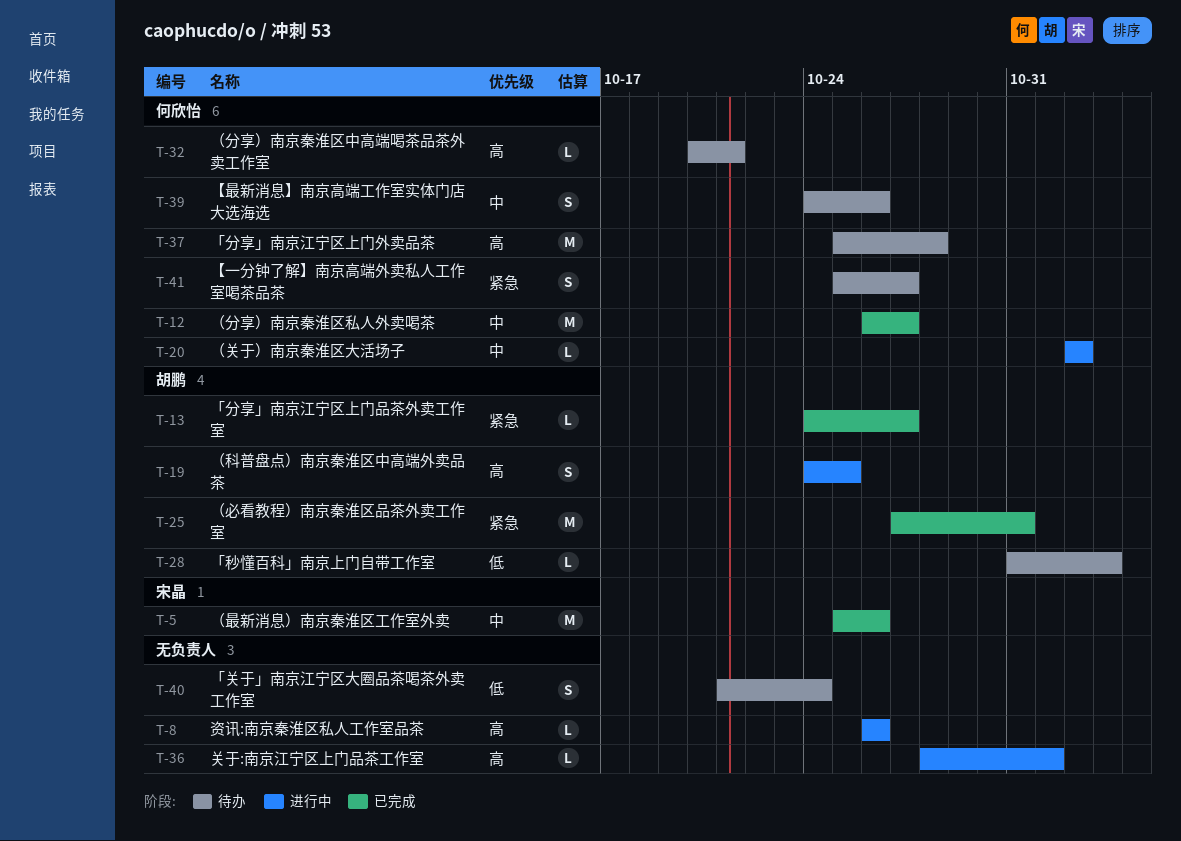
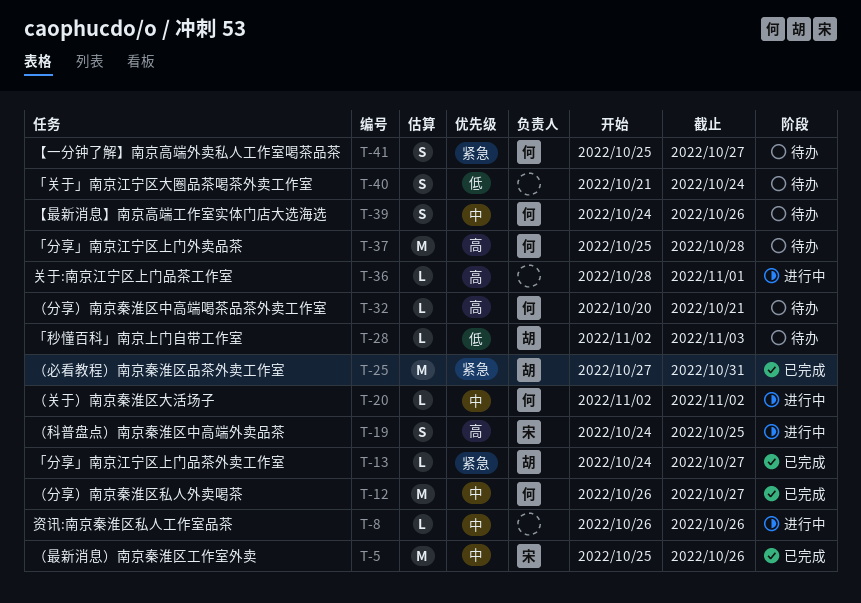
T-8, priority: 高 -> 中
T-19, owner: 胡鹏 -> 宋晶
T-28, start: Oct 31 -> Nov 2

